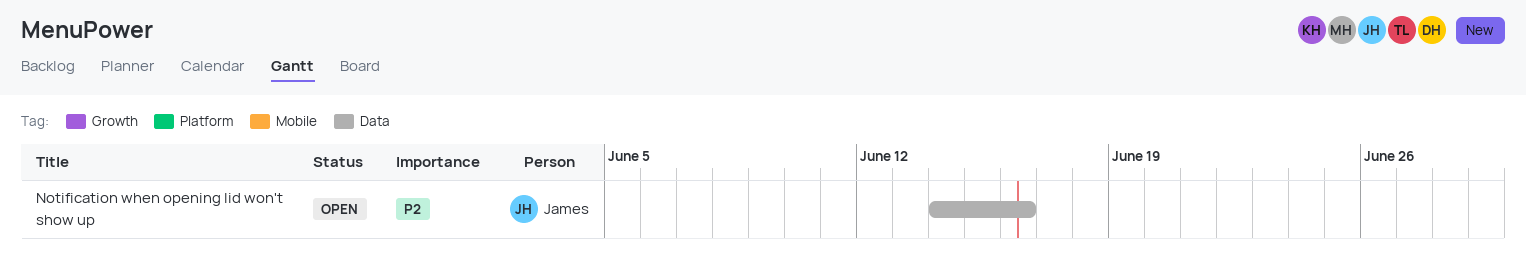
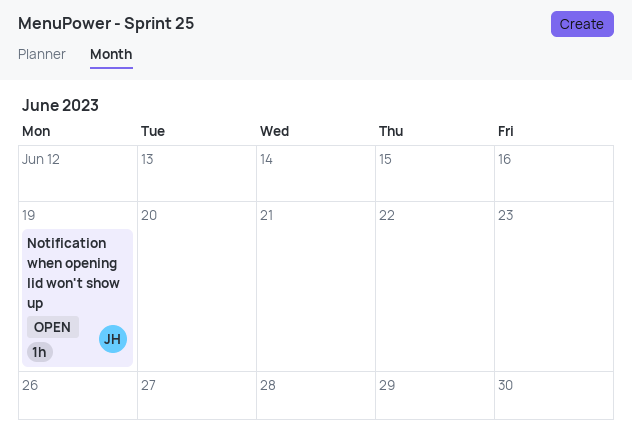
Notification when opening lid won't show up, due: Jun 16 -> Jun 19

